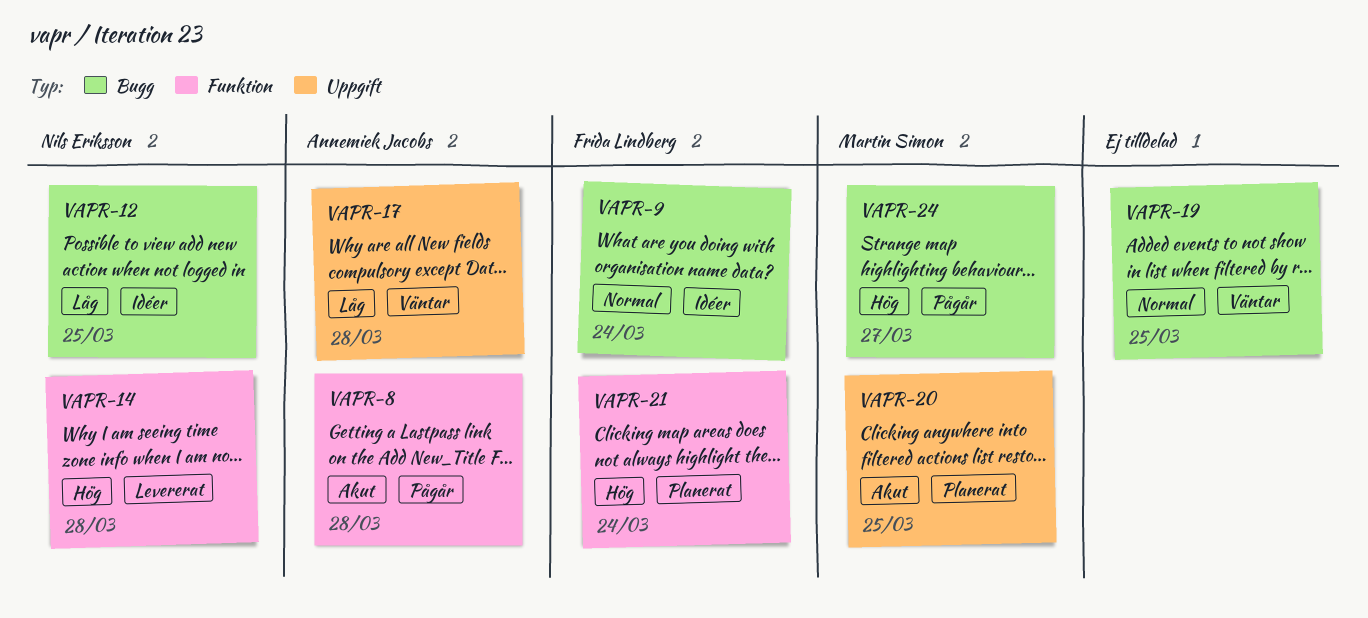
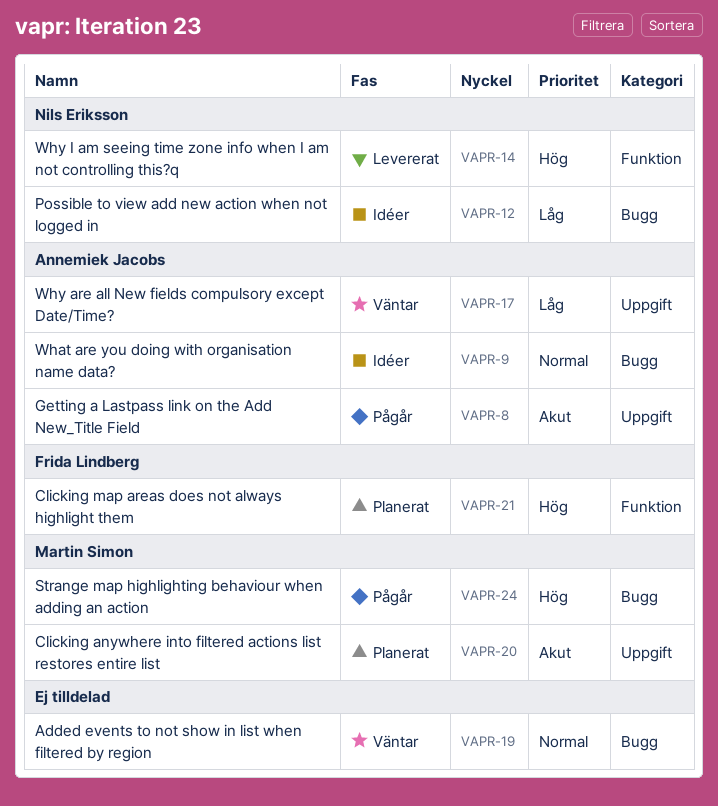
VAPR-8, label: Funktion -> Uppgift
VAPR-9, owner: Frida Lindberg -> Annemiek Jacobs

